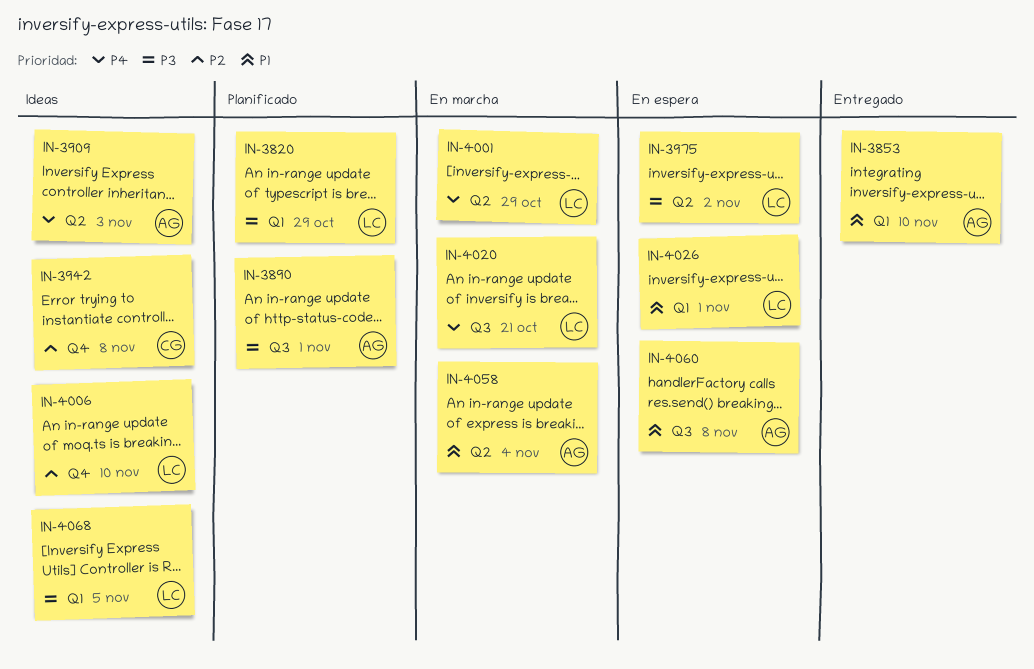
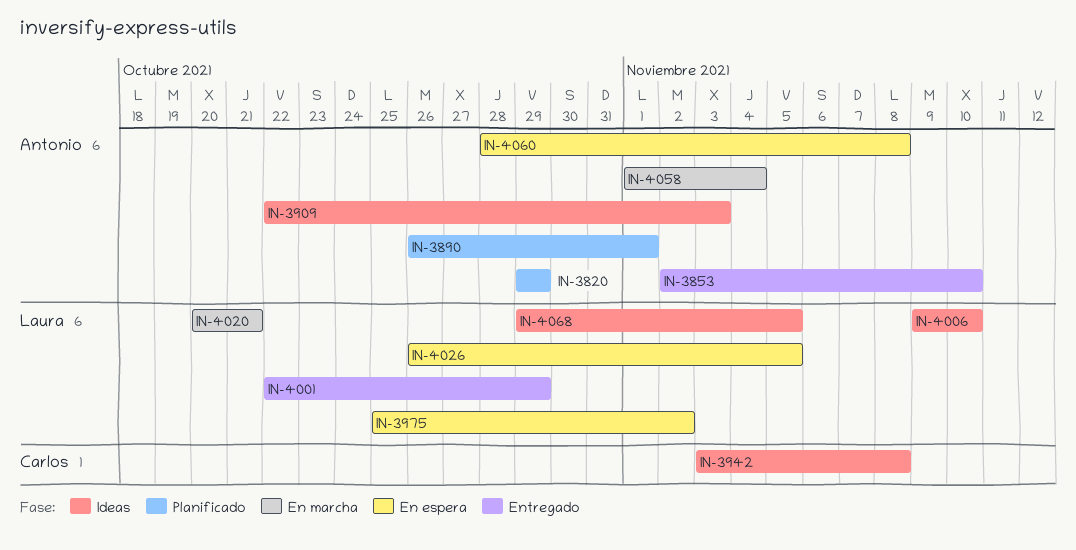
IN-3820, owner: Laura -> Antonio
IN-4001, status: En marcha -> Entregado
IN-4026, due: Nov 1 -> Nov 5

